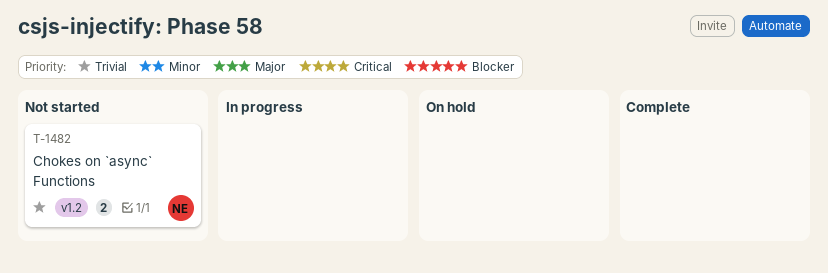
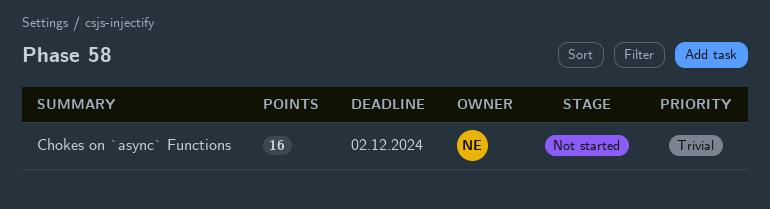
Chokes on `async` Functions, estimate: 2 -> 16

